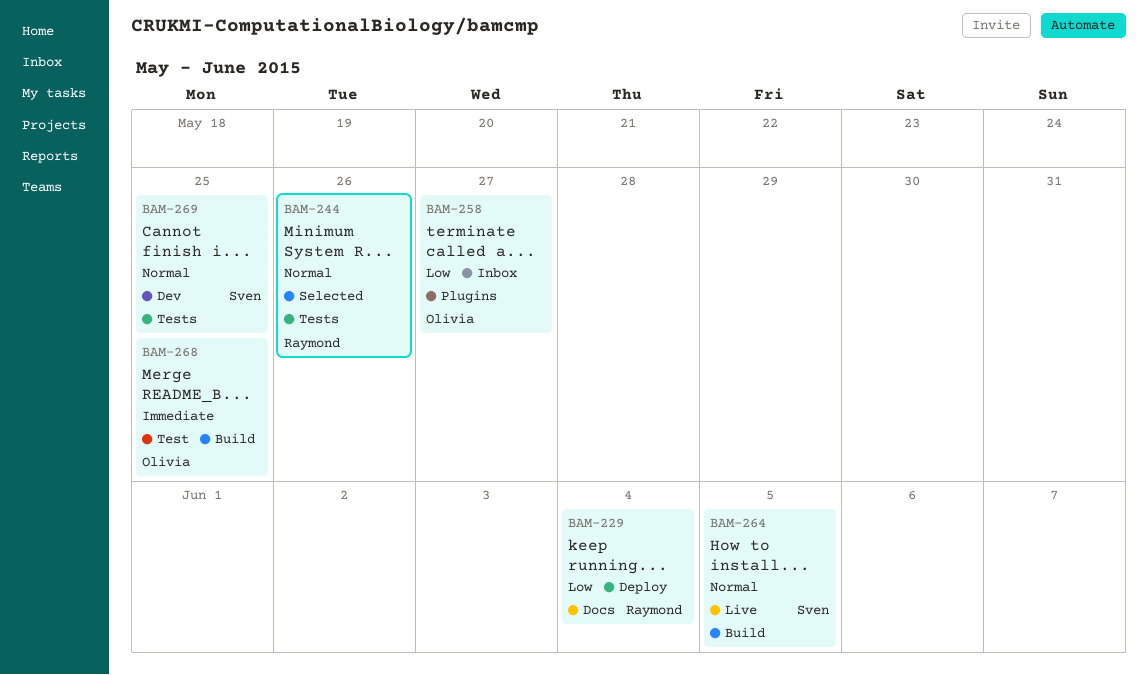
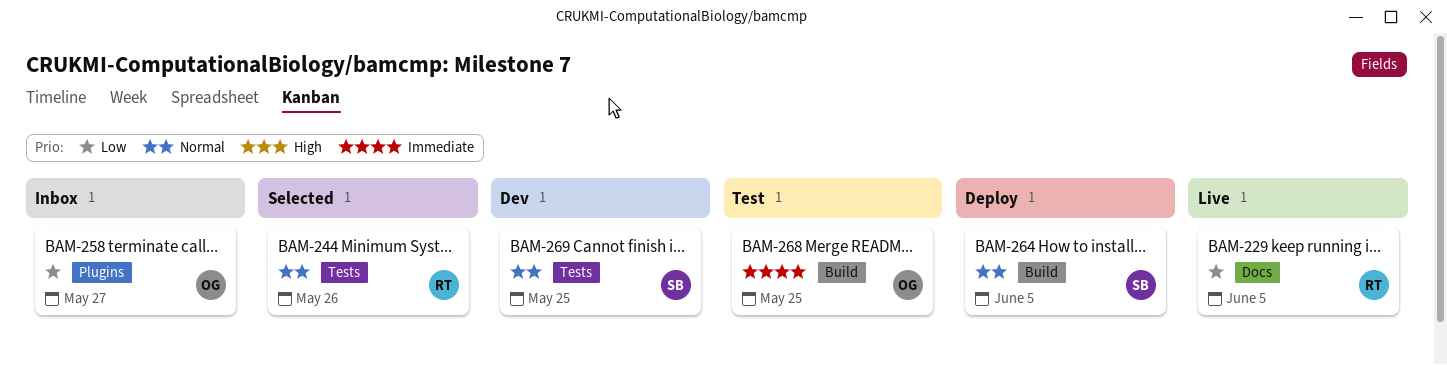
BAM-229, status: Deploy -> Live
BAM-229, due: Jun 4 -> Jun 5
BAM-264, status: Live -> Deploy

